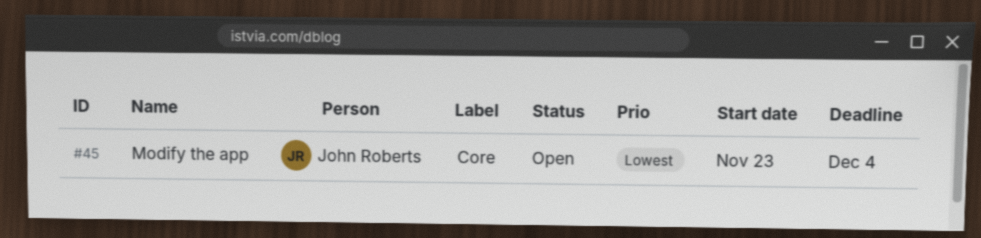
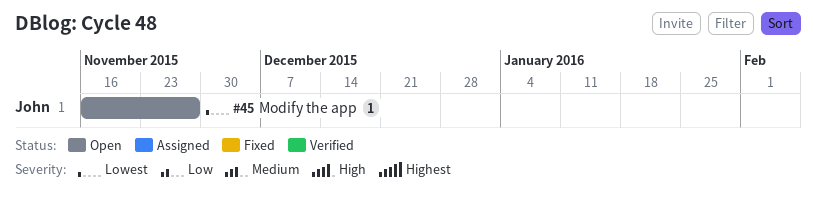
#45, start: Nov 23 -> Nov 16
#45, due: Dec 4 -> Nov 27

